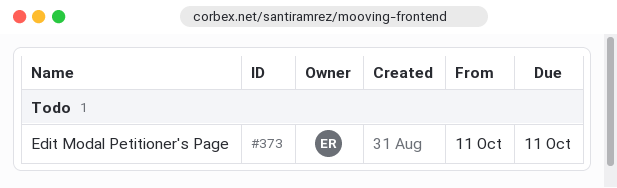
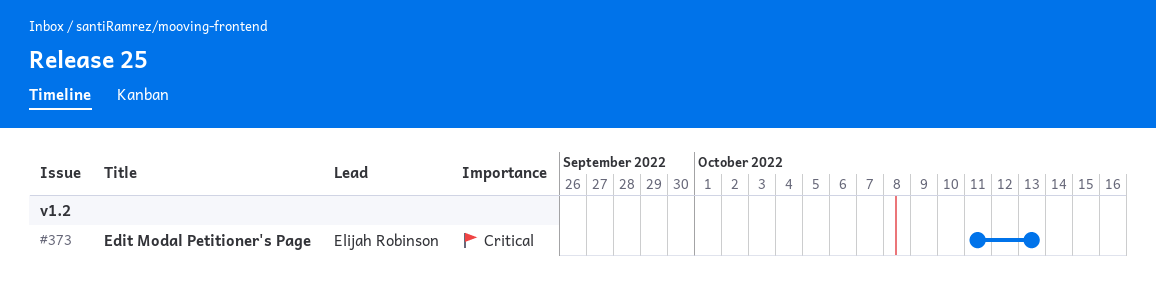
#373, due: Oct 11 -> Oct 13

